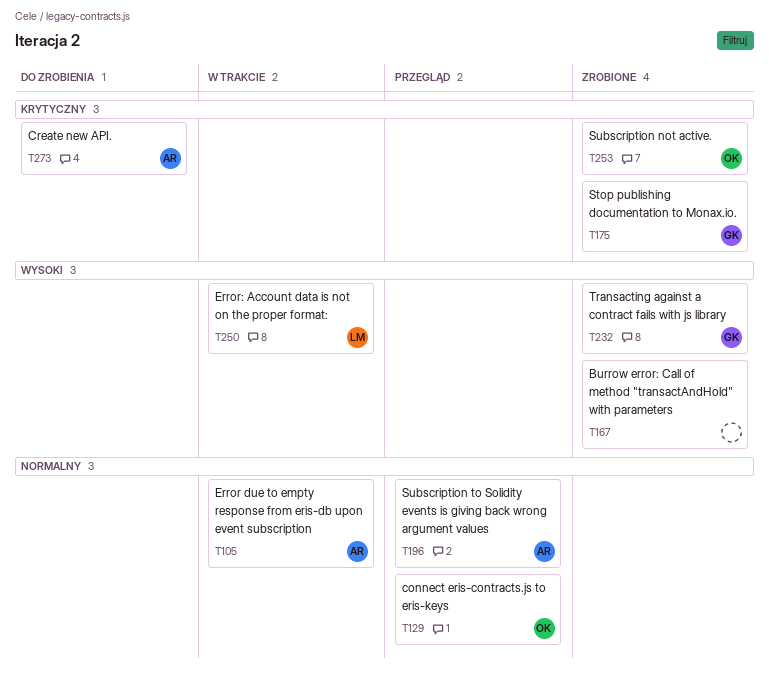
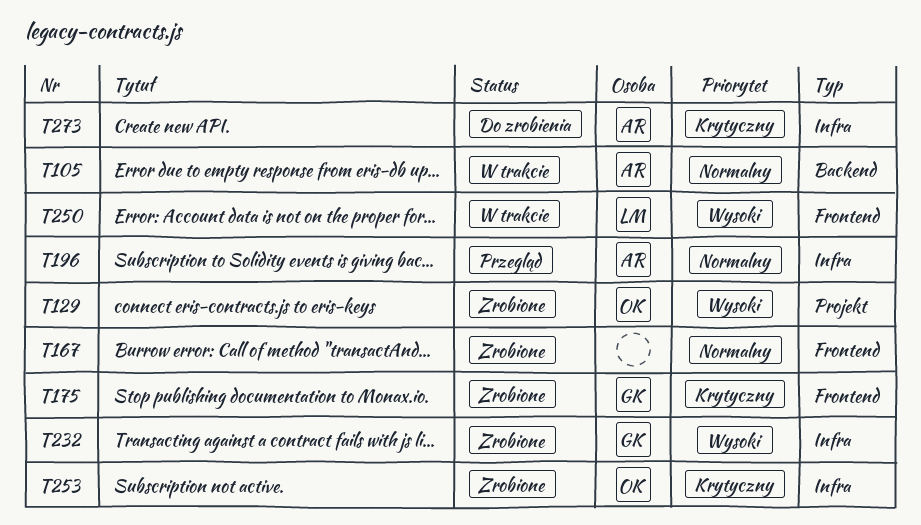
T129, status: Przegląd -> Zrobione
T129, priority: Normalny -> Wysoki
T167, priority: Wysoki -> Normalny

